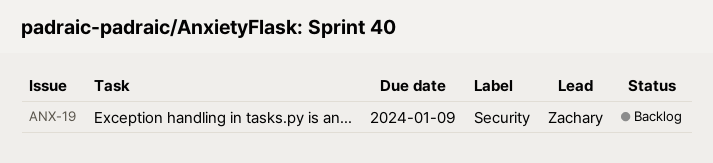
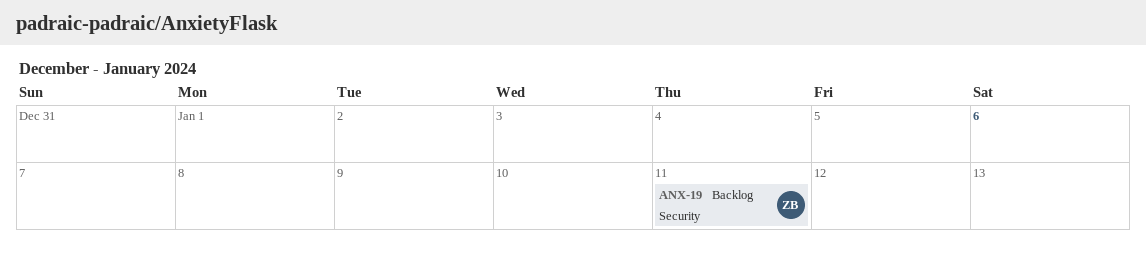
ANX-19, due: Jan 9 -> Jan 11

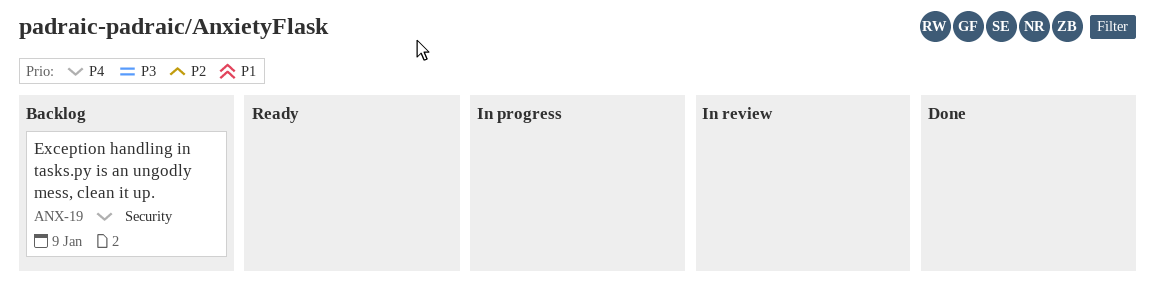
ANX-19, due: Jan 11 -> Jan 9

